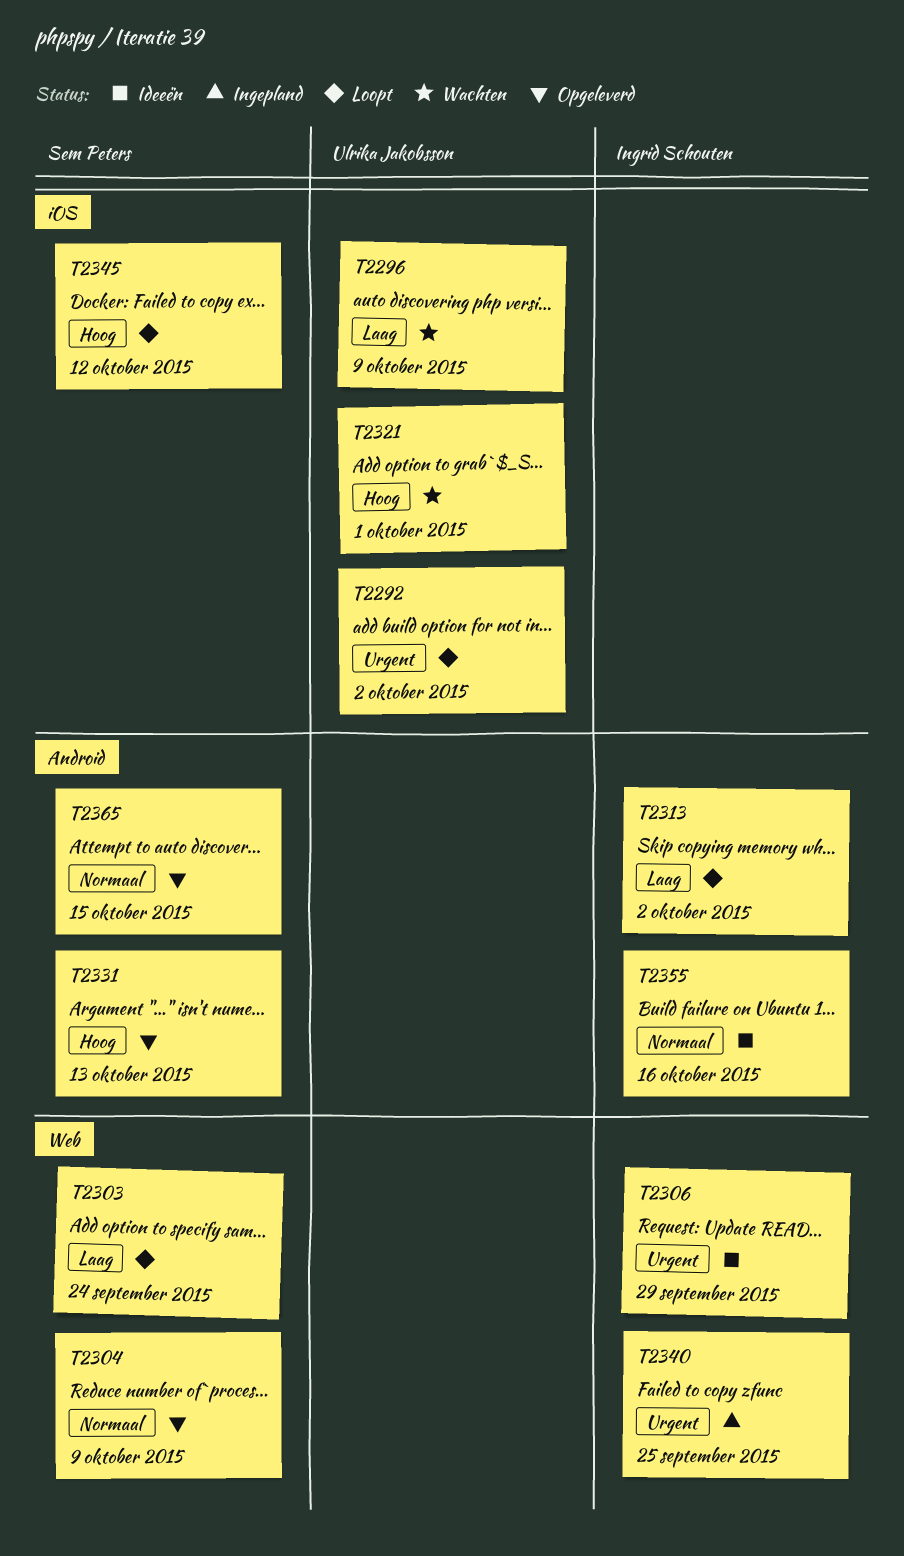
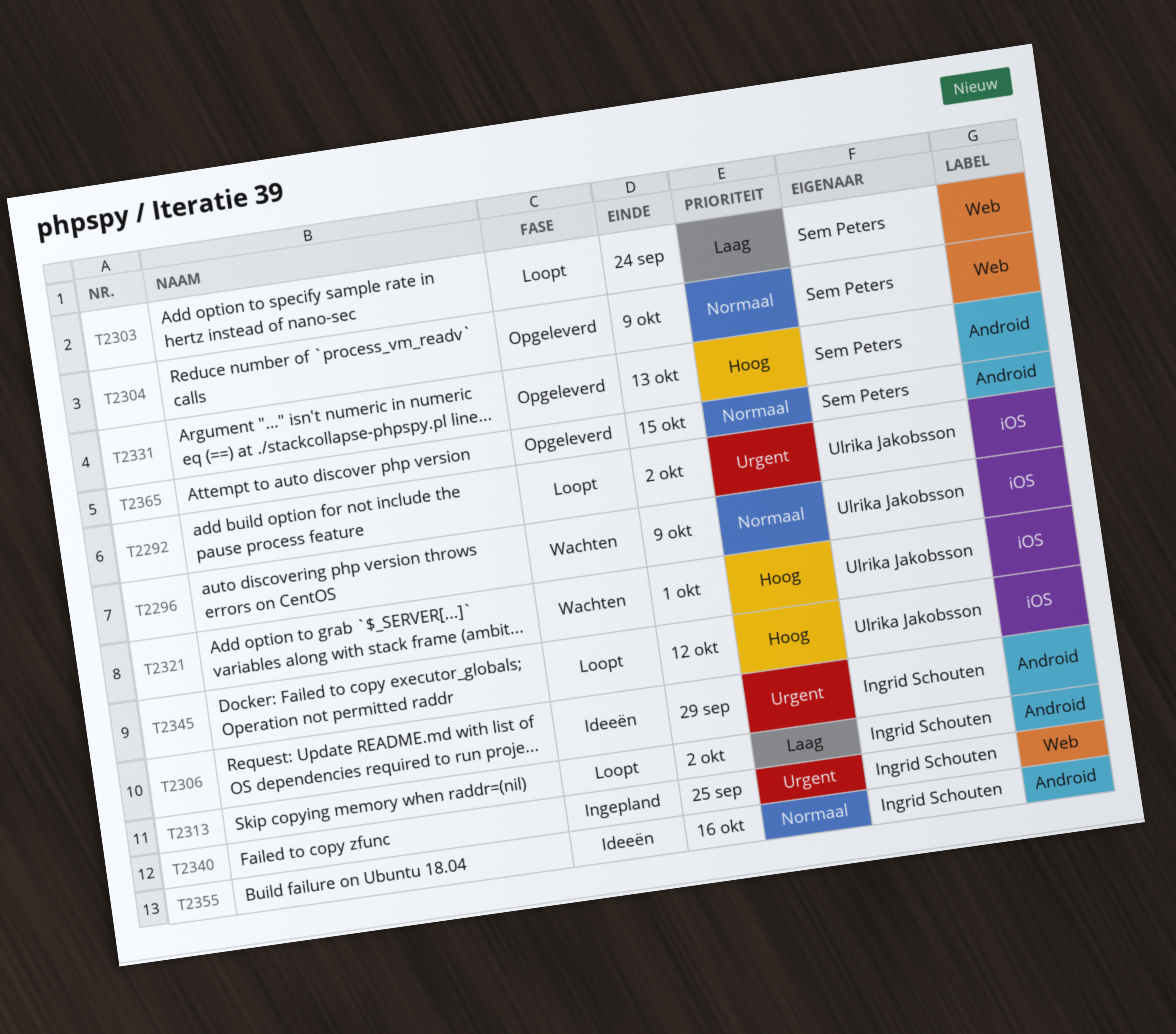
T2296, priority: Laag -> Normaal
T2306, label: Web -> Android
T2345, owner: Sem Peters -> Ulrika Jakobsson

